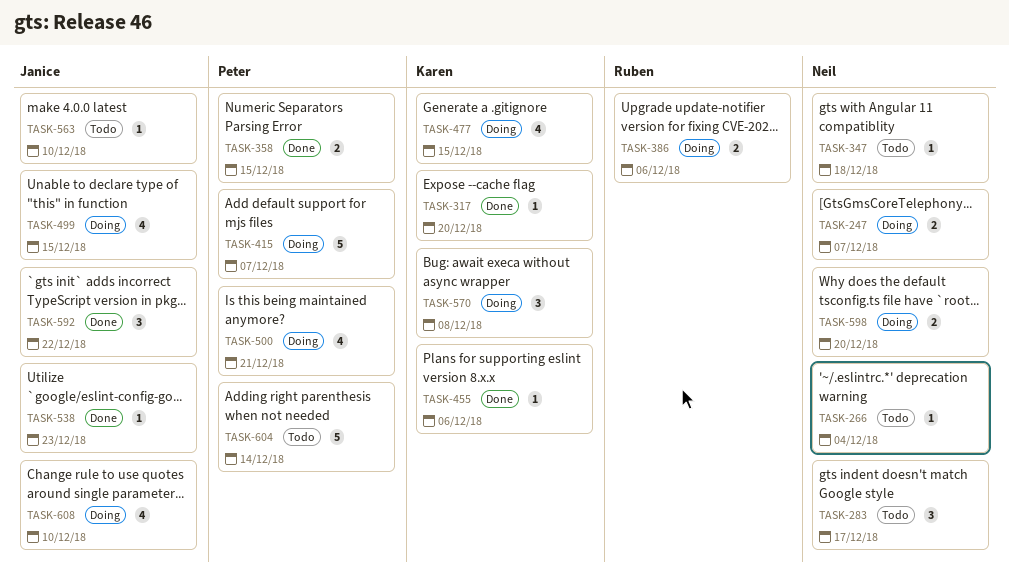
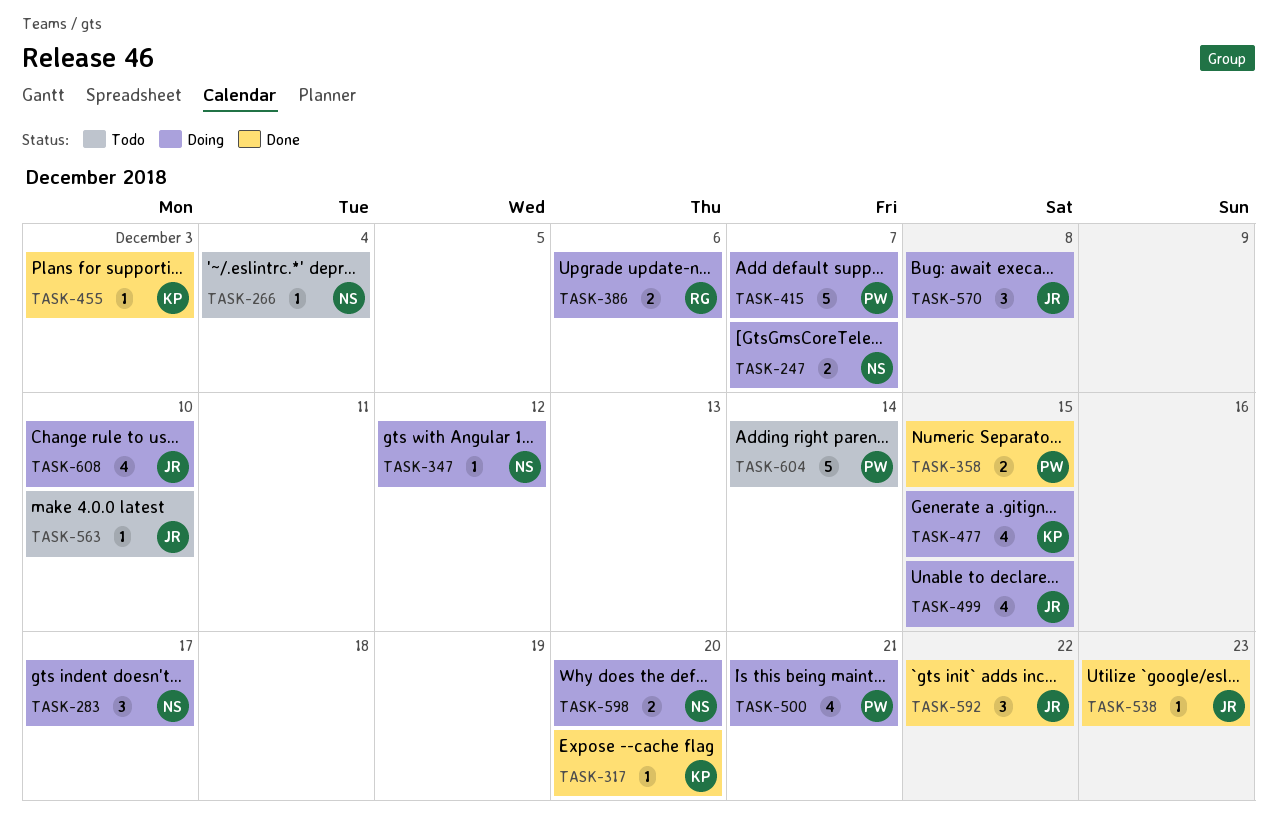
TASK-283, status: Todo -> Doing
TASK-347, status: Todo -> Doing
TASK-347, due: Dec 18 -> Dec 12
TASK-455, due: Dec 6 -> Dec 3
TASK-570, owner: Karen -> Janice

